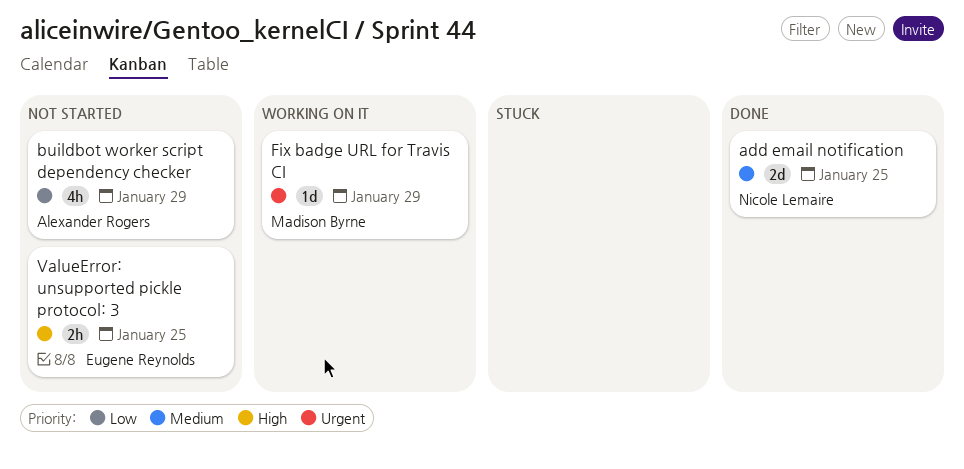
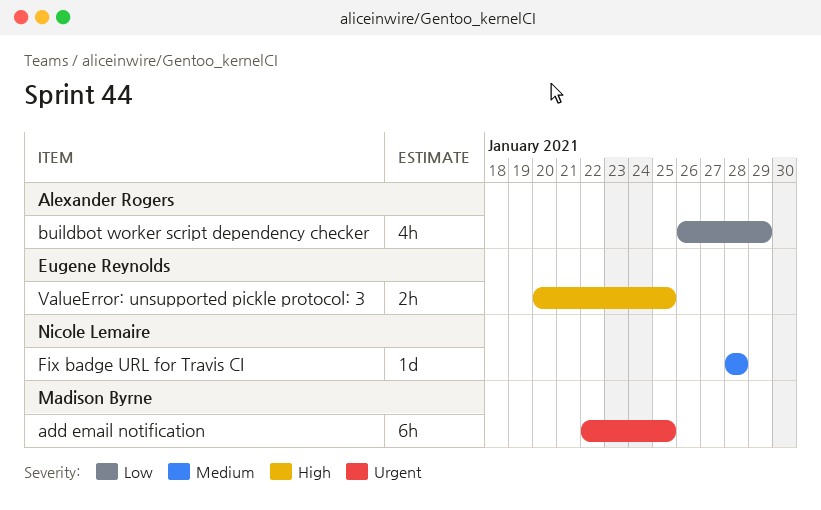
add email notification, owner: Nicole Lemaire -> Madison Byrne
add email notification, priority: Medium -> Urgent
add email notification, estimate: 2d -> 6h
Fix badge URL for Travis CI, owner: Madison Byrne -> Nicole Lemaire
Fix badge URL for Travis CI, priority: Urgent -> Medium
Fix badge URL for Travis CI, due: Jan 29 -> Jan 28

